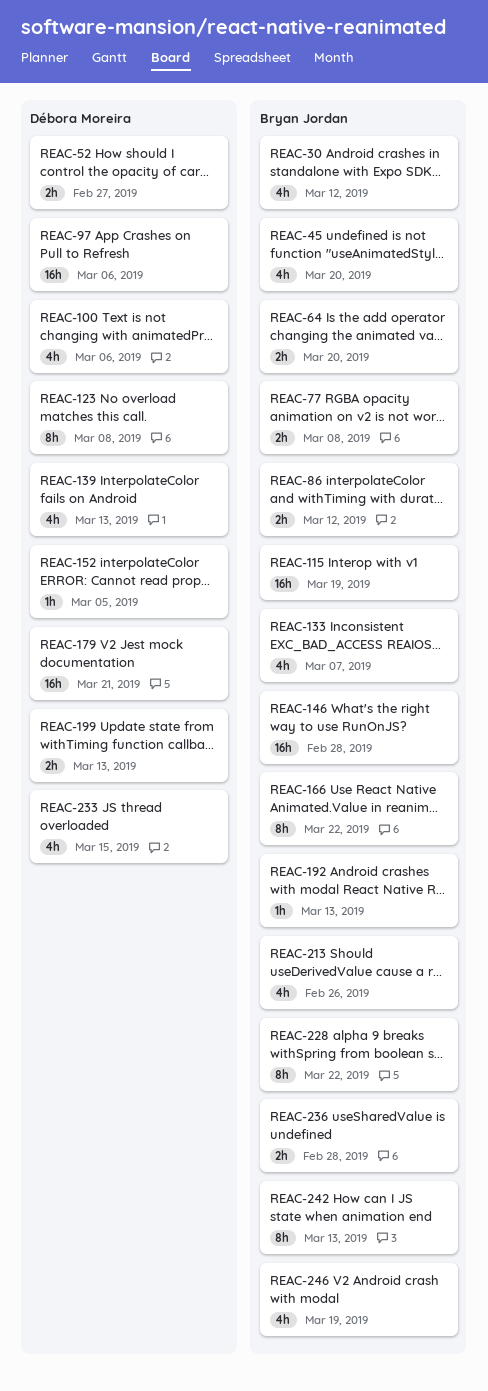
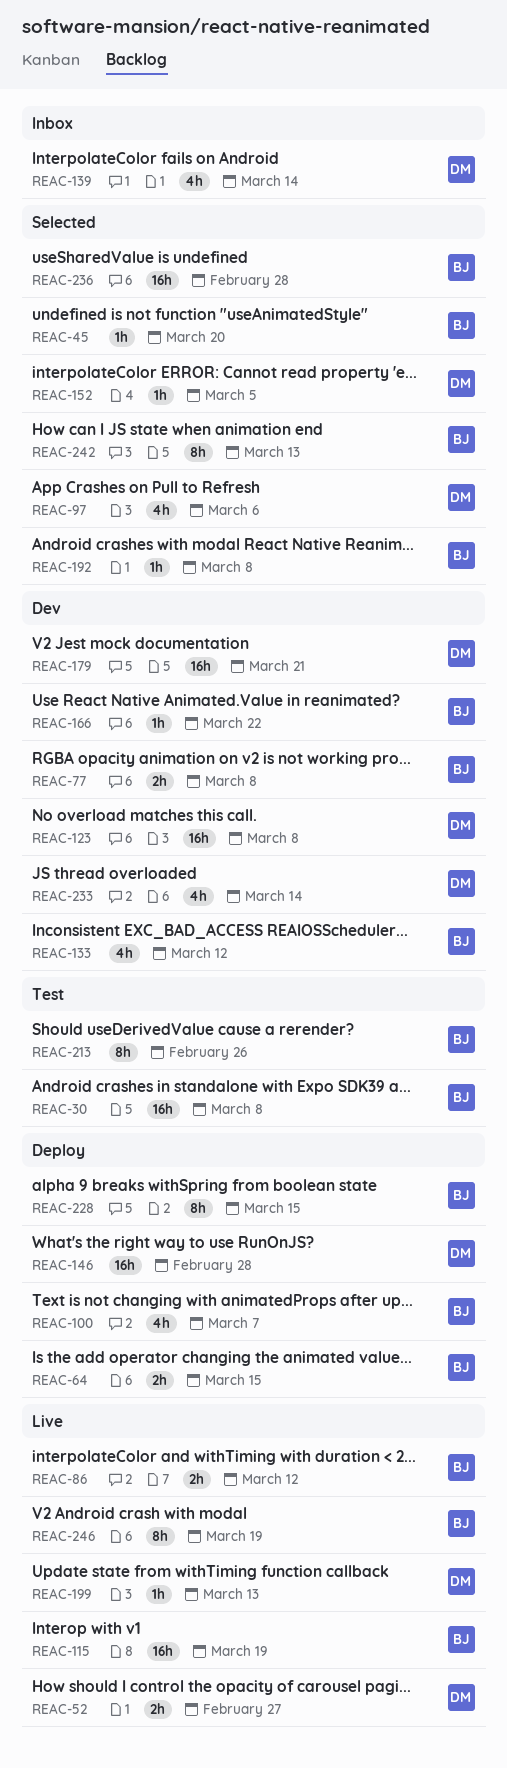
REAC-30, estimate: 4h -> 16h
REAC-30, due: Mar 12 -> Mar 8
REAC-45, estimate: 4h -> 1h
REAC-64, due: Mar 20 -> Mar 15
REAC-97, estimate: 16h -> 4h
REAC-100, owner: Débora Moreira -> Bryan Jordan
REAC-100, due: Mar 6 -> Mar 7
REAC-123, estimate: 8h -> 16h
REAC-133, due: Mar 7 -> Mar 12
REAC-139, due: Mar 13 -> Mar 14
REAC-146, owner: Bryan Jordan -> Débora Moreira
REAC-166, estimate: 8h -> 1h
REAC-192, due: Mar 13 -> Mar 8
REAC-199, estimate: 2h -> 1h
REAC-213, estimate: 4h -> 8h
REAC-228, due: Mar 22 -> Mar 15
REAC-233, due: Mar 15 -> Mar 14
REAC-236, estimate: 2h -> 16h
REAC-246, estimate: 4h -> 8h

